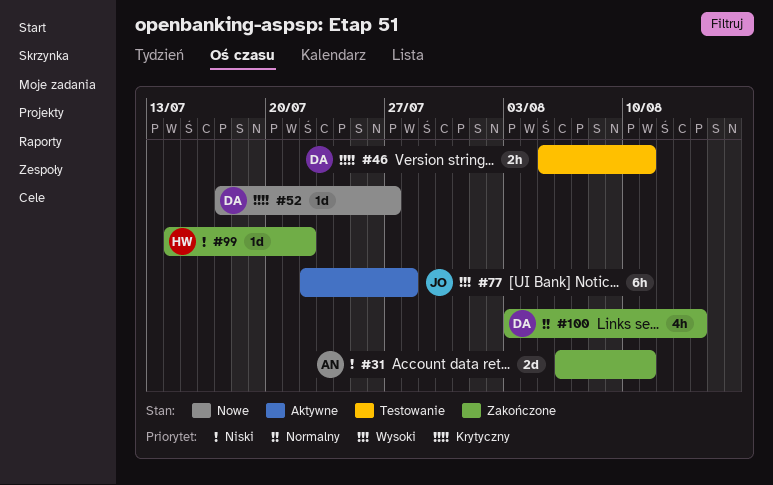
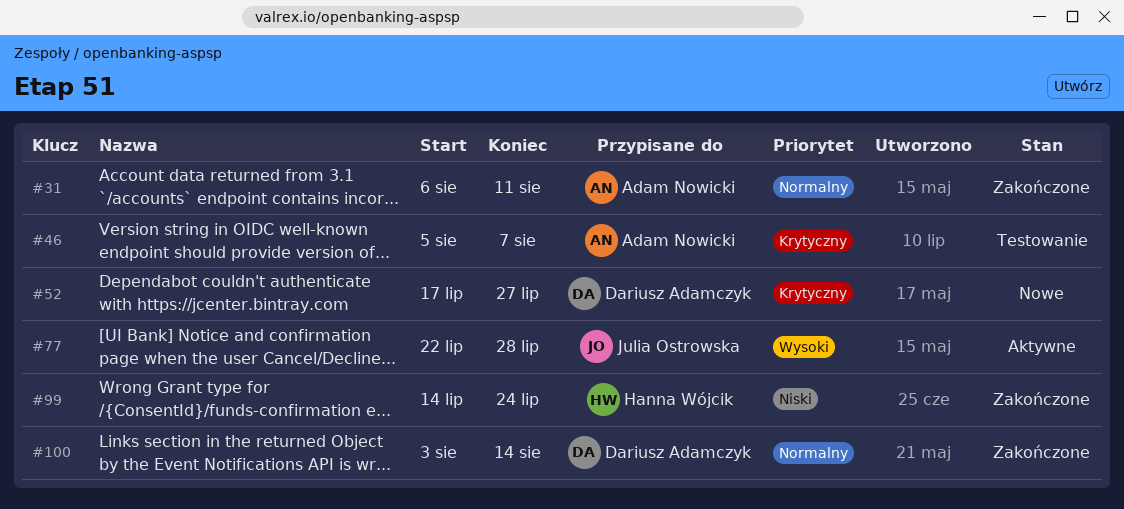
#31, priority: Niski -> Normalny
#46, owner: Dariusz Adamczyk -> Adam Nowicki
#46, due: Aug 11 -> Aug 7
#99, due: Jul 22 -> Jul 24

